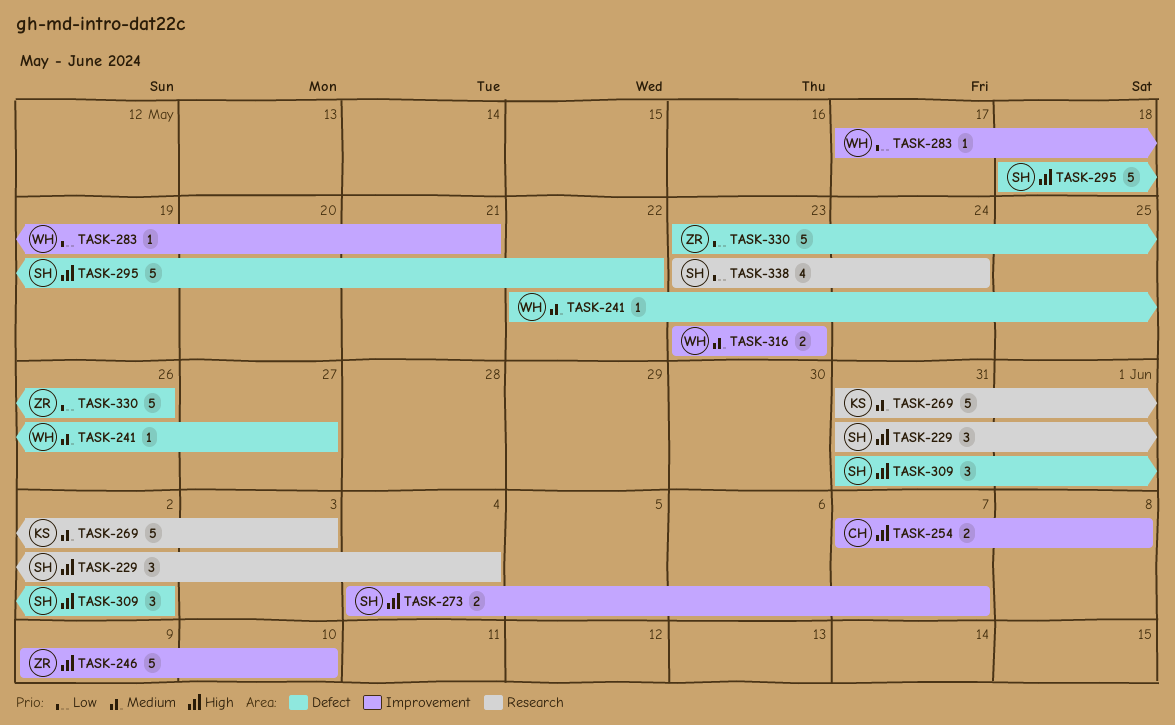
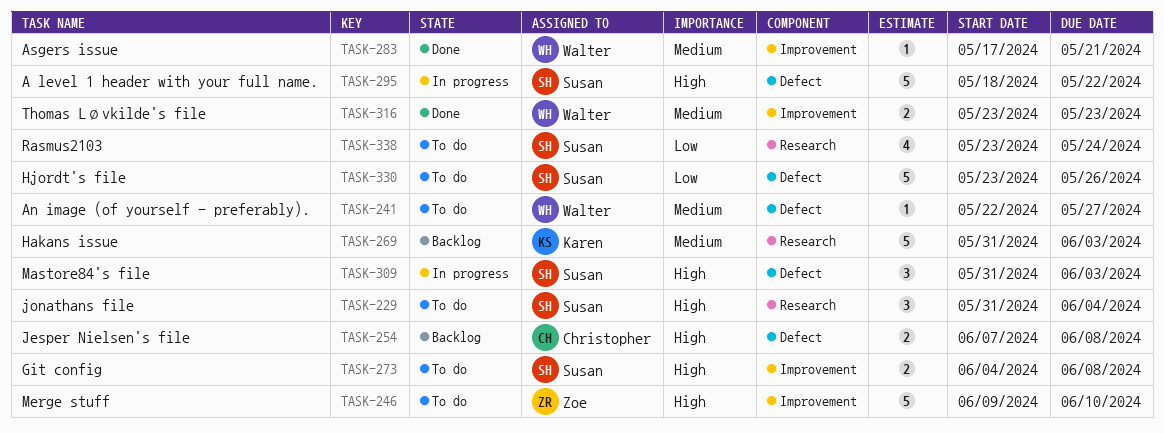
TASK-254, label: Improvement -> Defect
TASK-273, due: Jun 7 -> Jun 8
TASK-283, priority: Low -> Medium
TASK-309, due: Jun 2 -> Jun 3
TASK-330, owner: Zoe -> Susan

